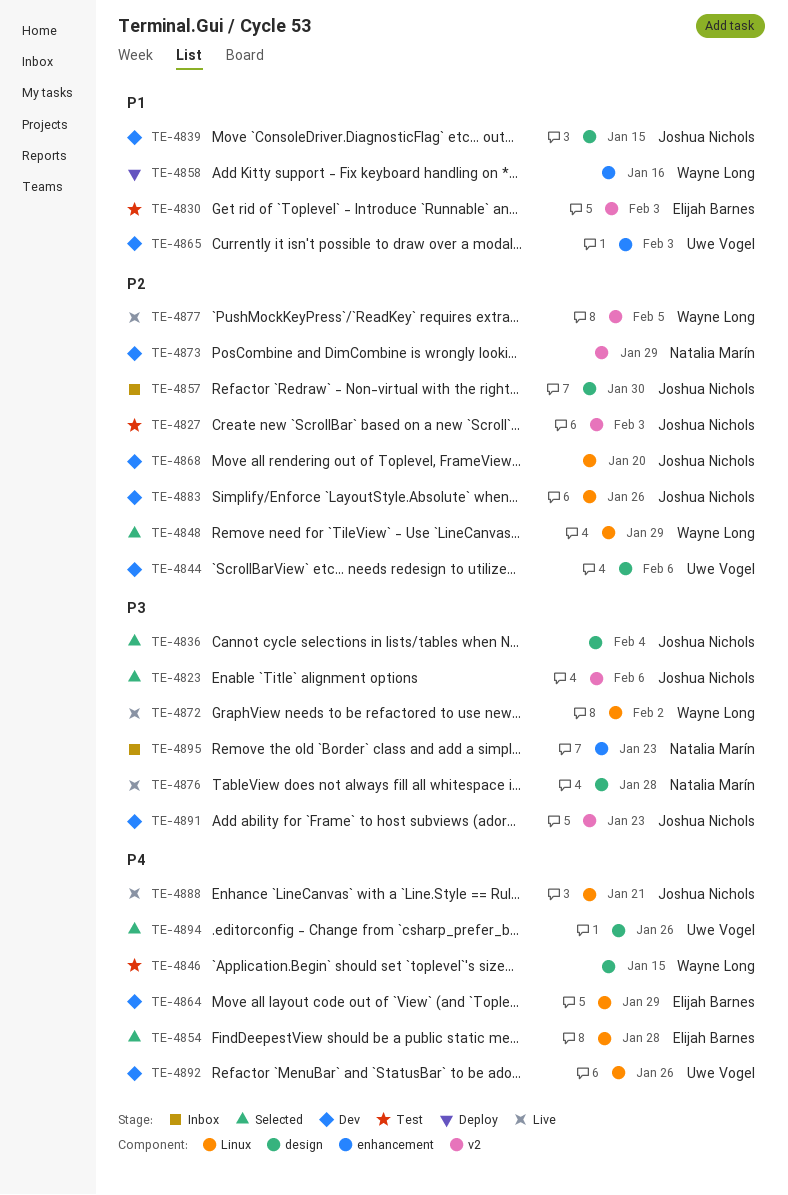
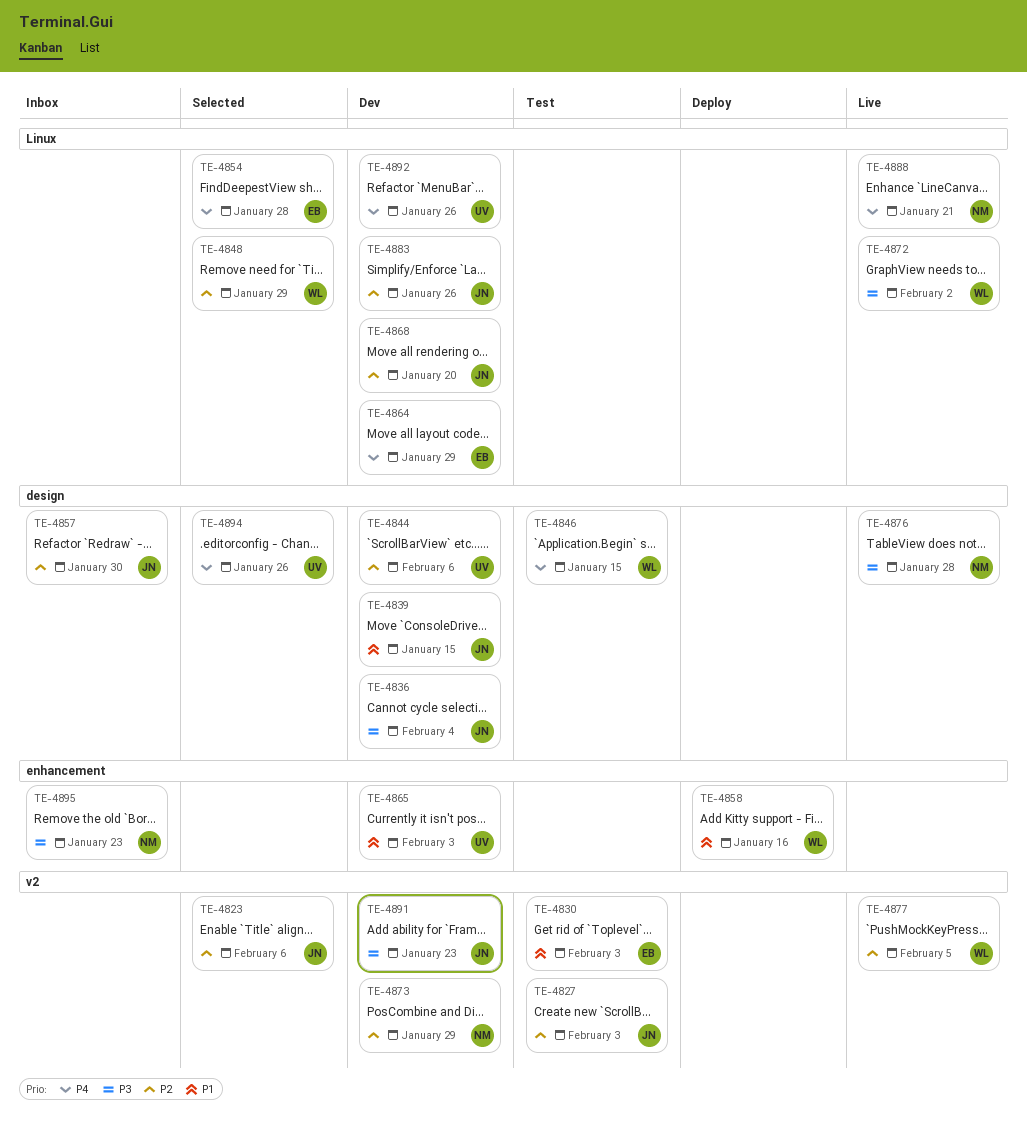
TE-4823, priority: P3 -> P2
TE-4836, status: Selected -> Dev
TE-4888, owner: Joshua Nichols -> Natalia Marín

